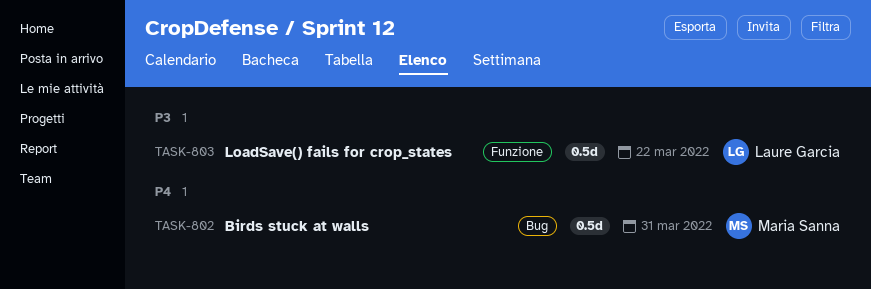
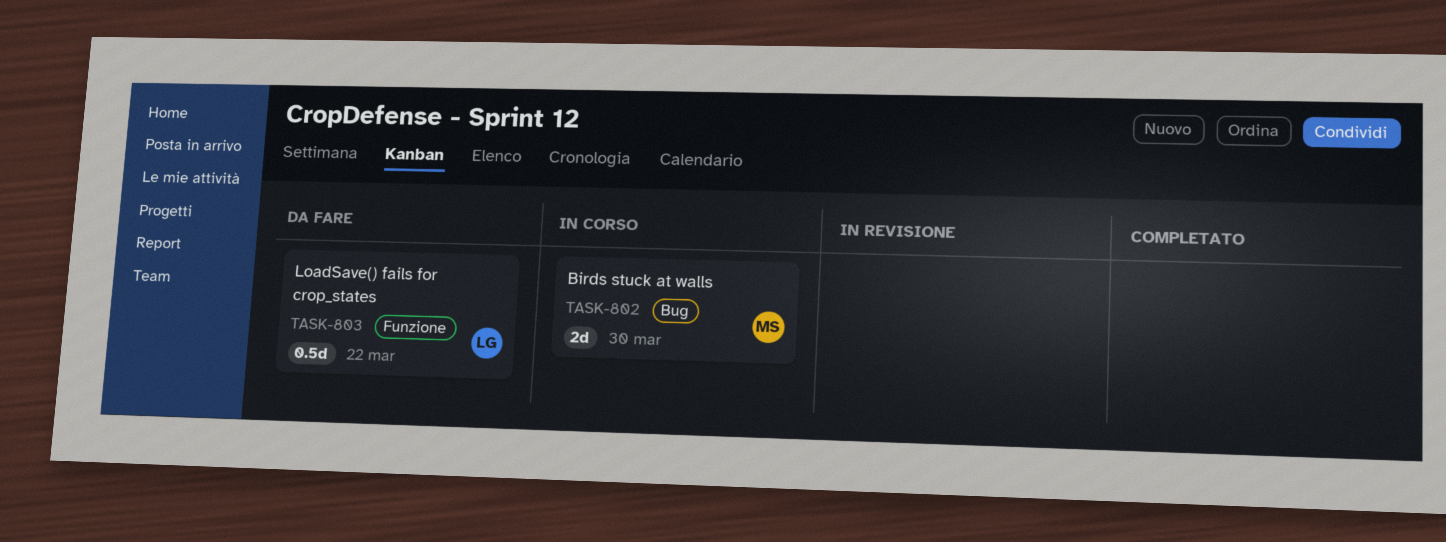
TASK-802, estimate: 0.5d -> 2d
TASK-802, due: Mar 31 -> Mar 30

